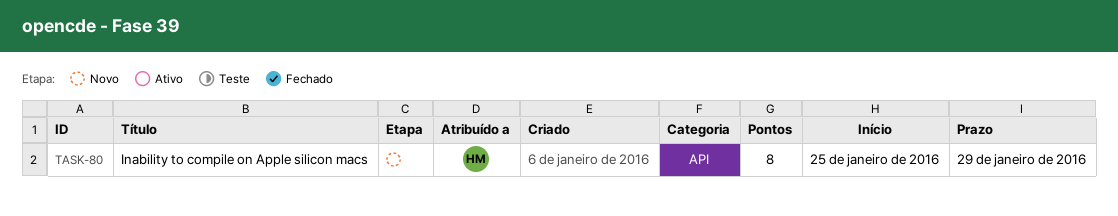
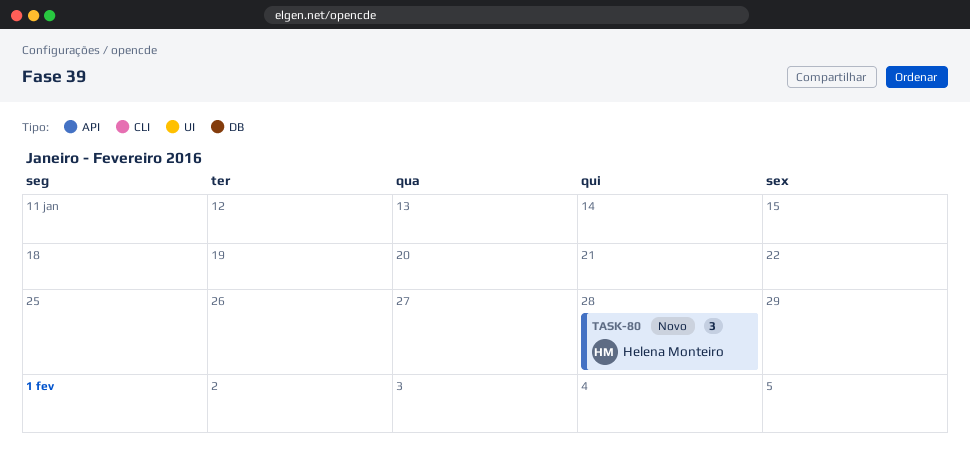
TASK-80, estimate: 8 -> 3
TASK-80, due: Jan 29 -> Jan 28

